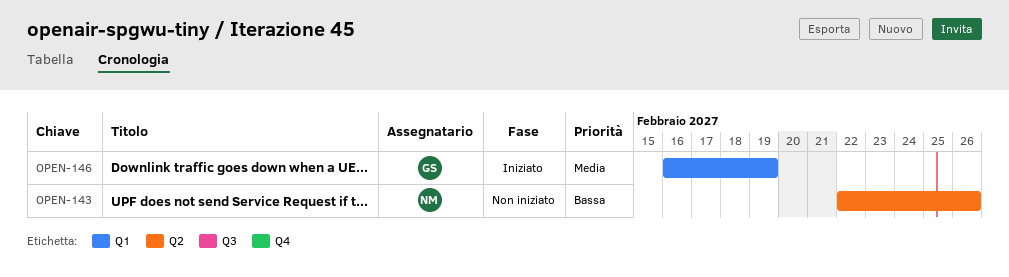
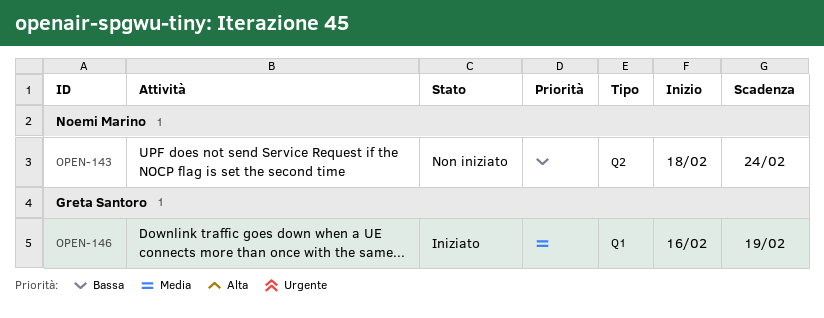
OPEN-143, start: Feb 22 -> Feb 18
OPEN-143, due: Feb 26 -> Feb 24

